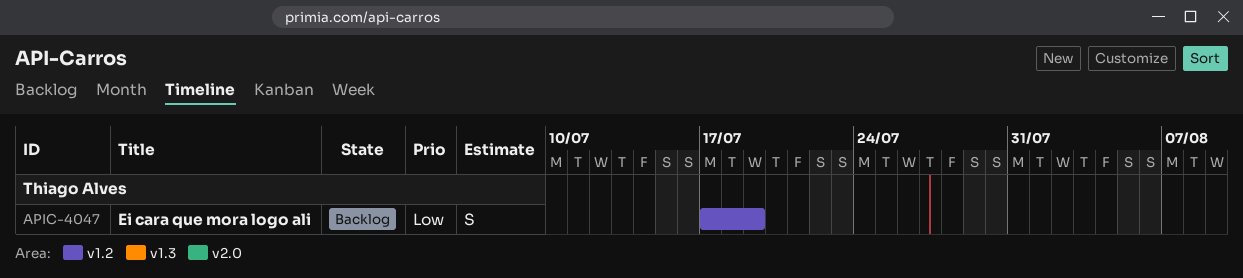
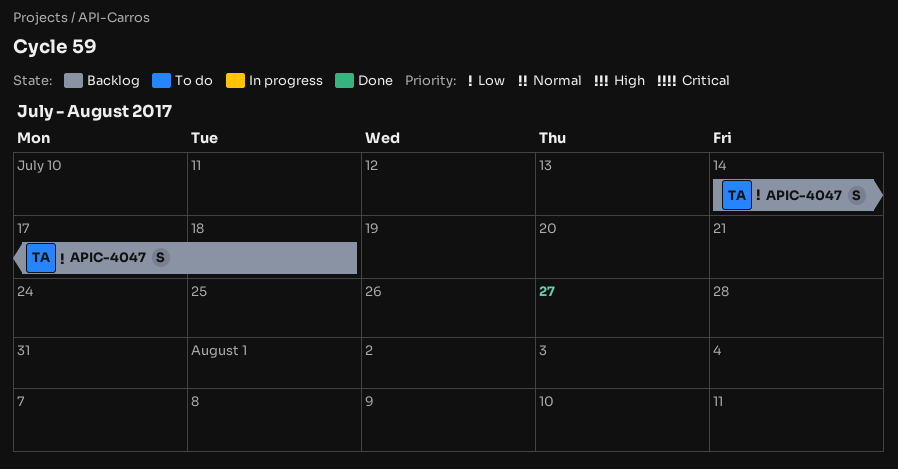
APIC-4047, start: Jul 17 -> Jul 14
APIC-4047, due: Jul 19 -> Jul 18

